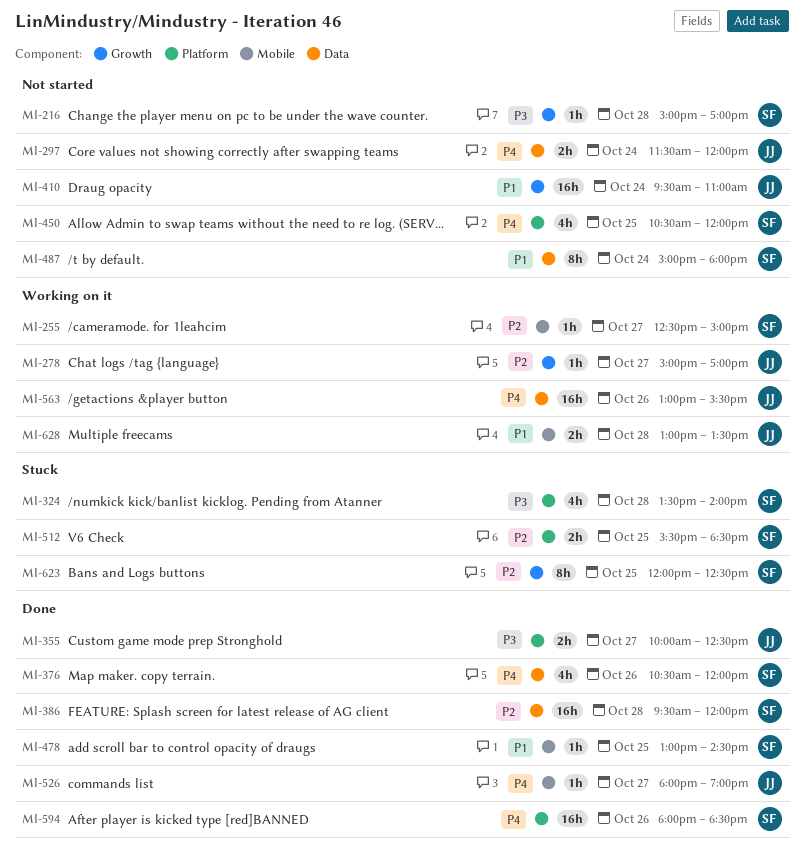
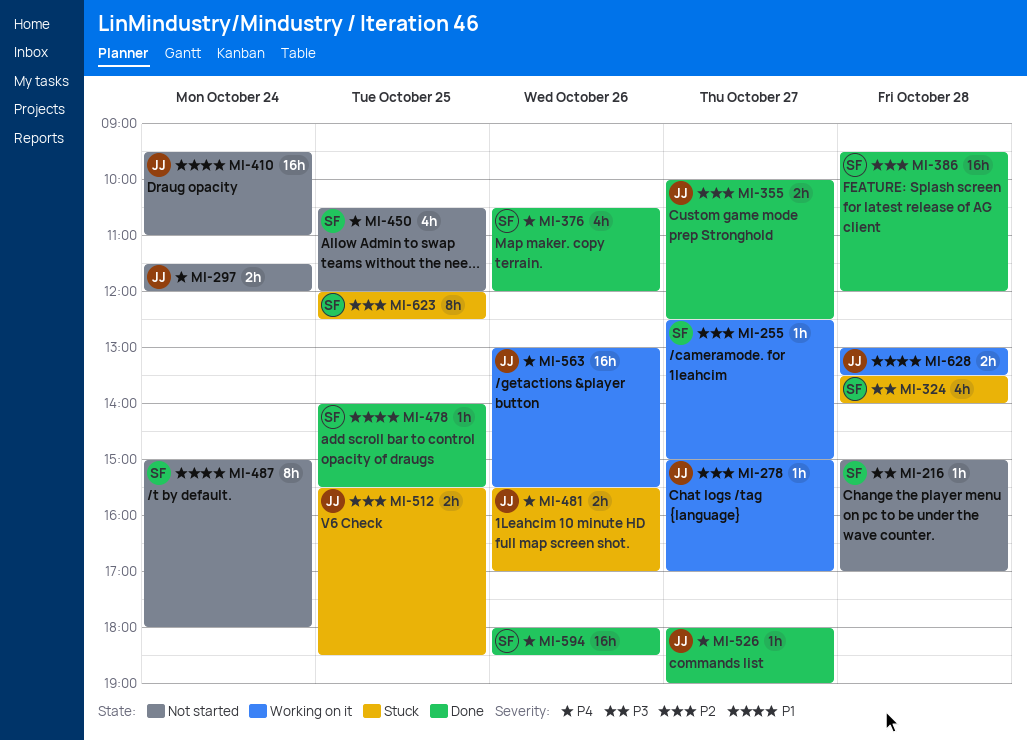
MI-355, priority: P3 -> P2
MI-478, begins: 13:00 -> 14:00
MI-478, ends: 14:30 -> 15:30
MI-481: none -> present
MI-512, owner: SF -> JJ

